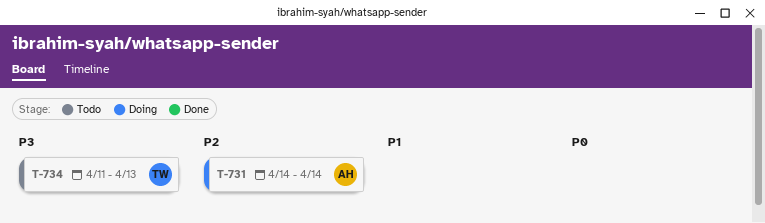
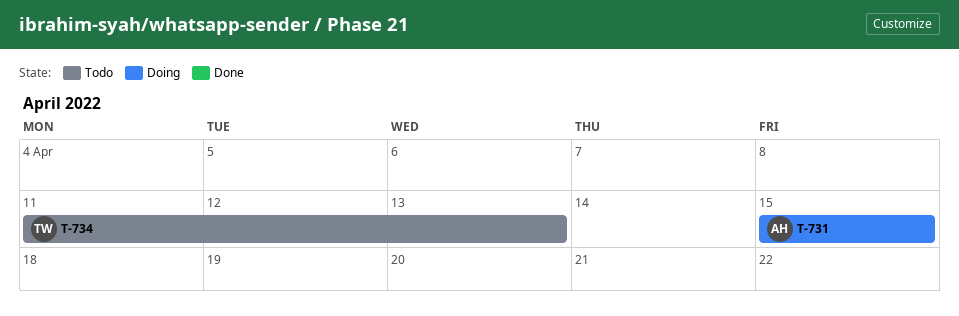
T-731, start: Apr 14 -> Apr 15
T-731, due: Apr 14 -> Apr 15

